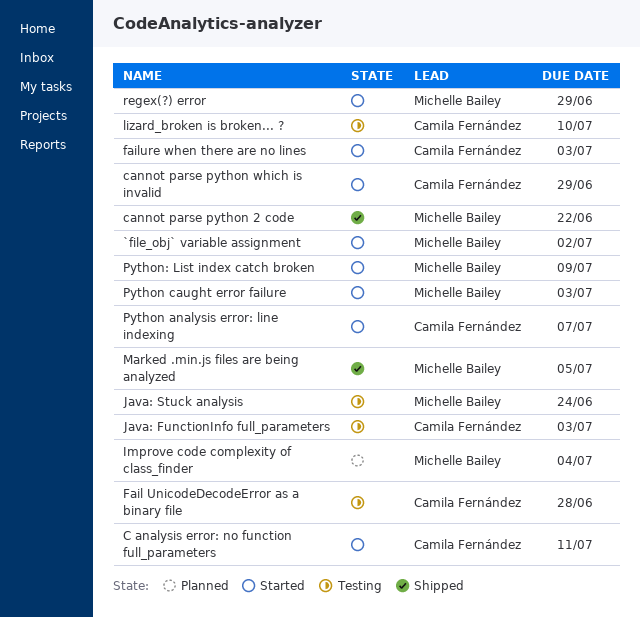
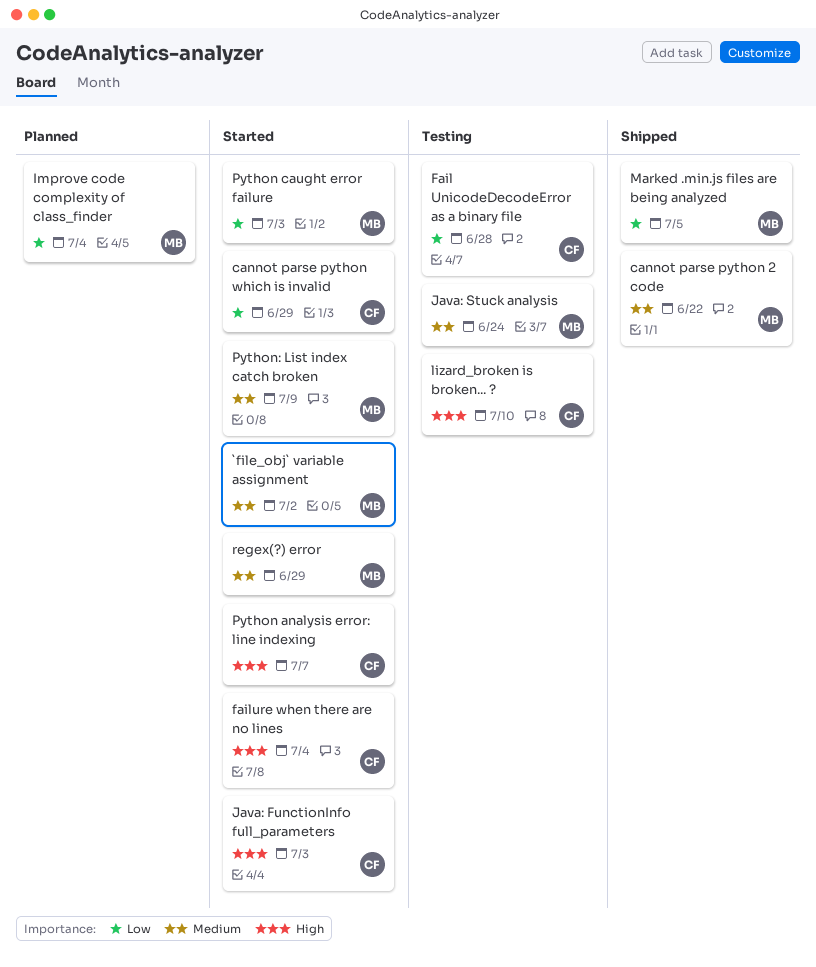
C analysis error: no function full_parameters: present -> none
failure when there are no lines, due: Jul 3 -> Jul 4
Java: FunctionInfo full_parameters, status: Testing -> Started

